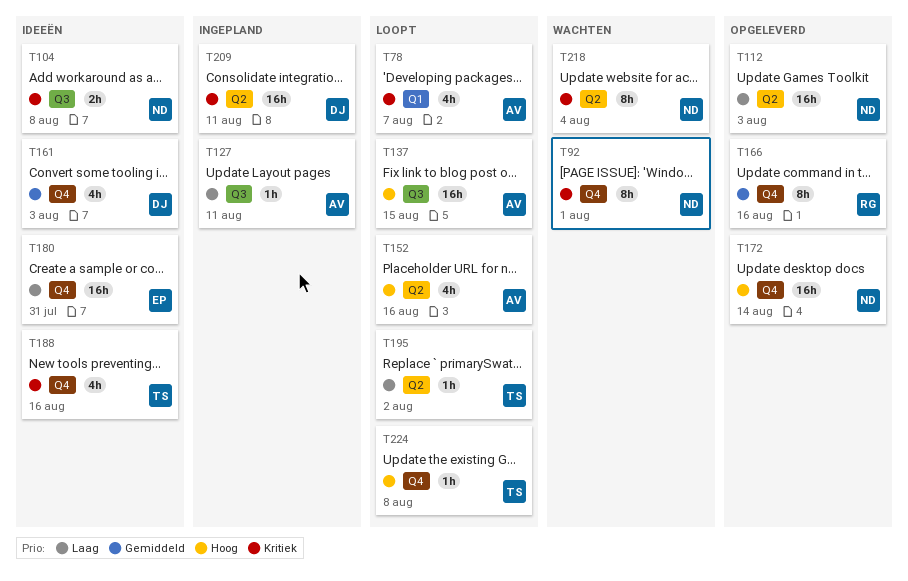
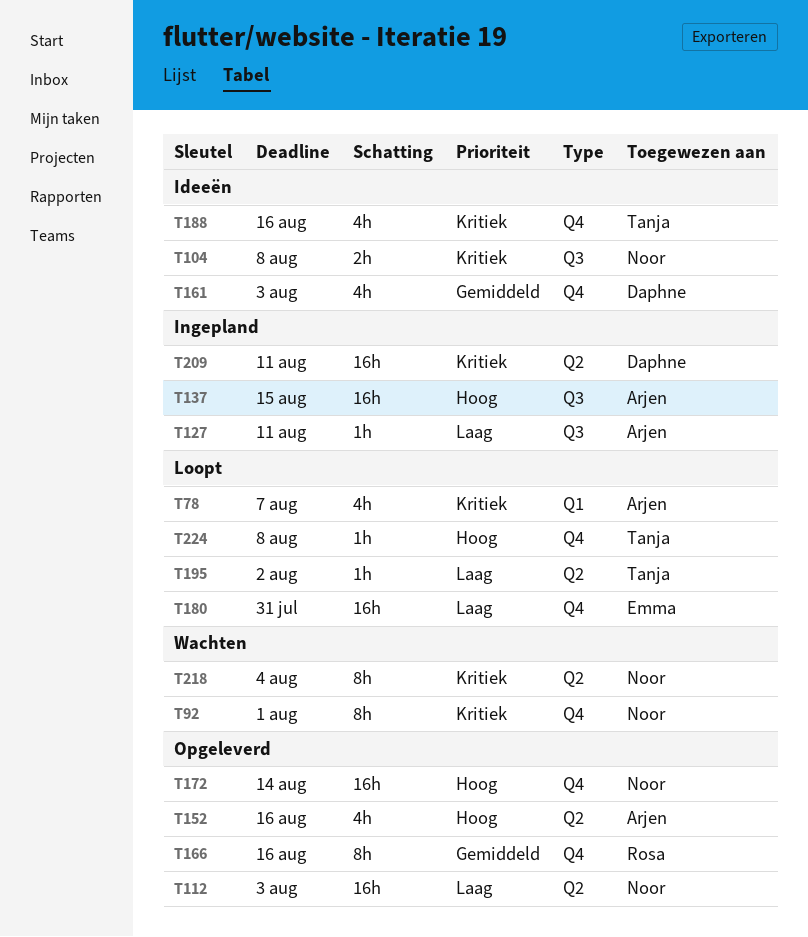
T137, status: Loopt -> Ingepland
T152, status: Loopt -> Opgeleverd
T180, status: Ideeën -> Loopt

